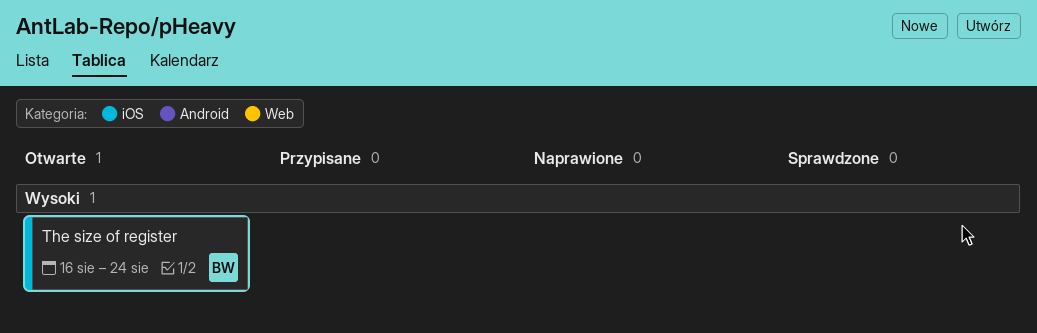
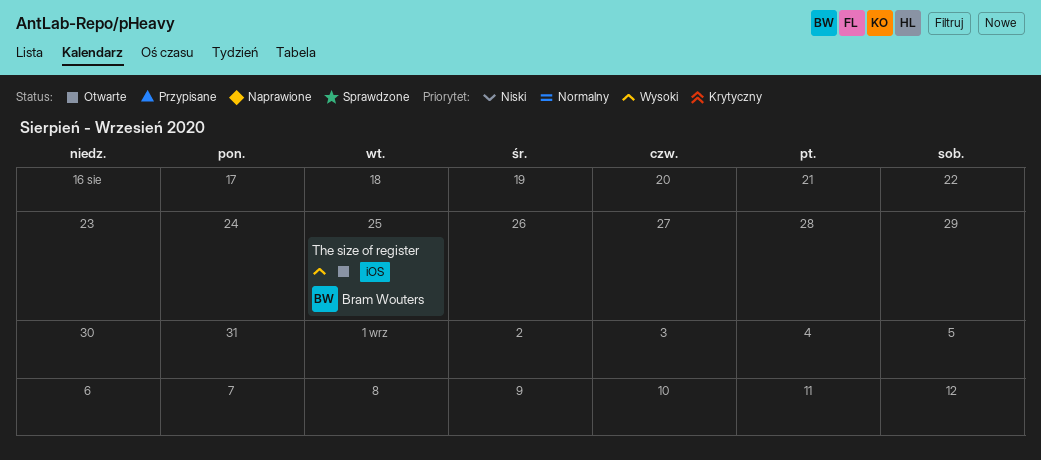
The size of register, due: Aug 24 -> Aug 25

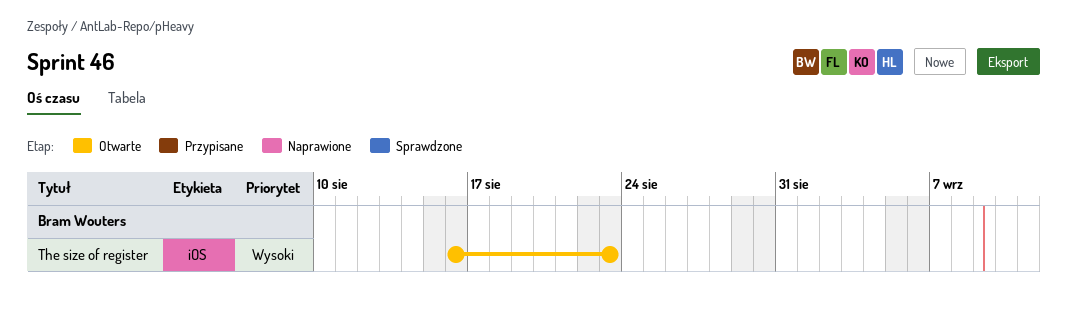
The size of register, due: Aug 25 -> Aug 23

